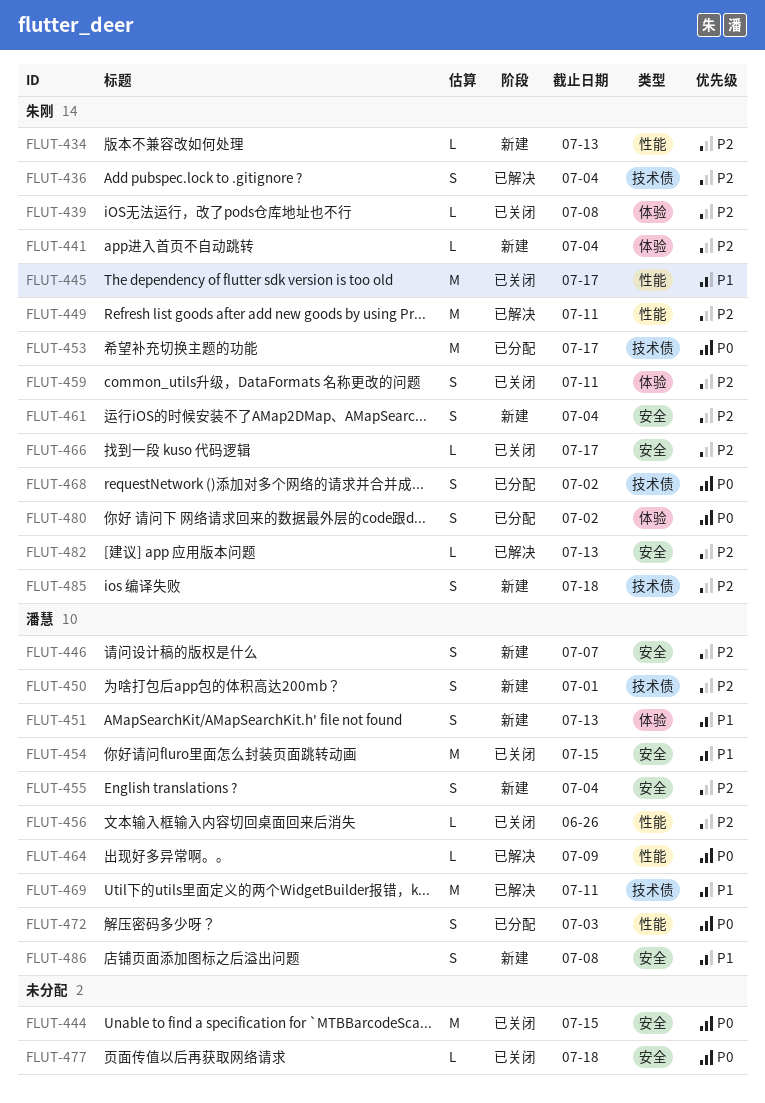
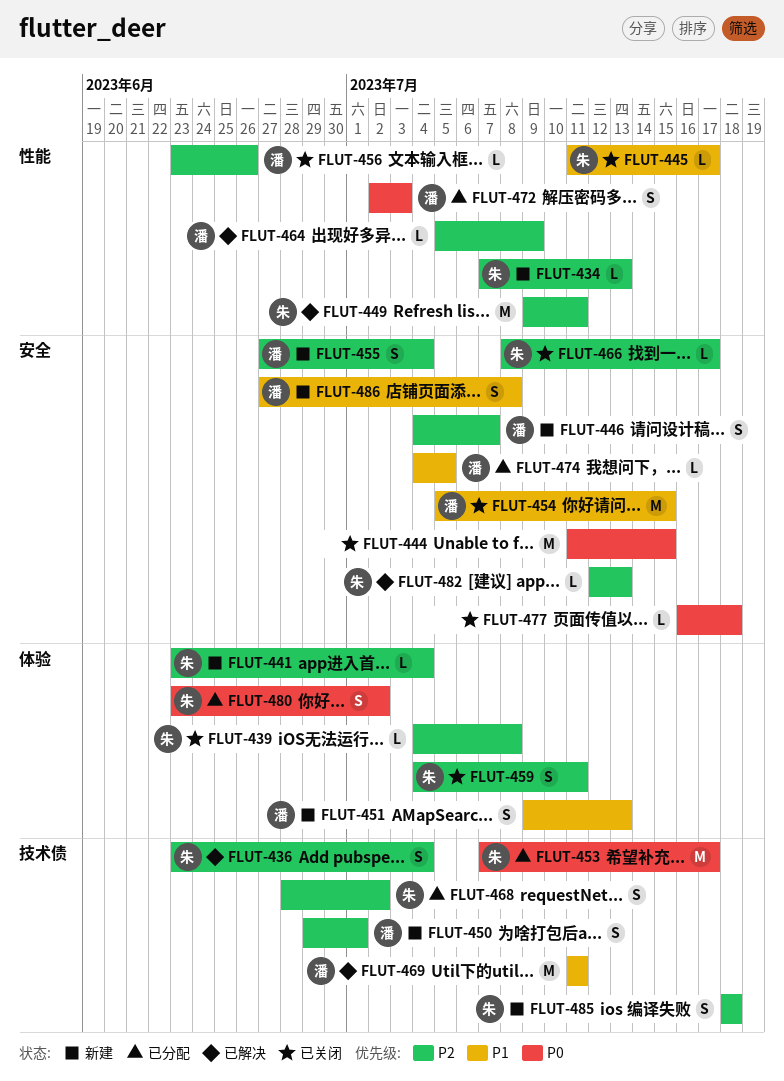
FLUT-445, estimate: M -> L
FLUT-461: present -> none
FLUT-464, priority: P0 -> P2
FLUT-468, priority: P0 -> P2
FLUT-474: none -> present

